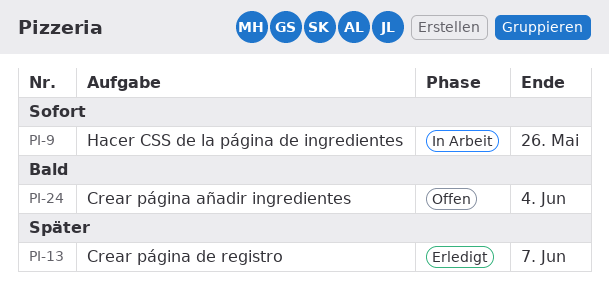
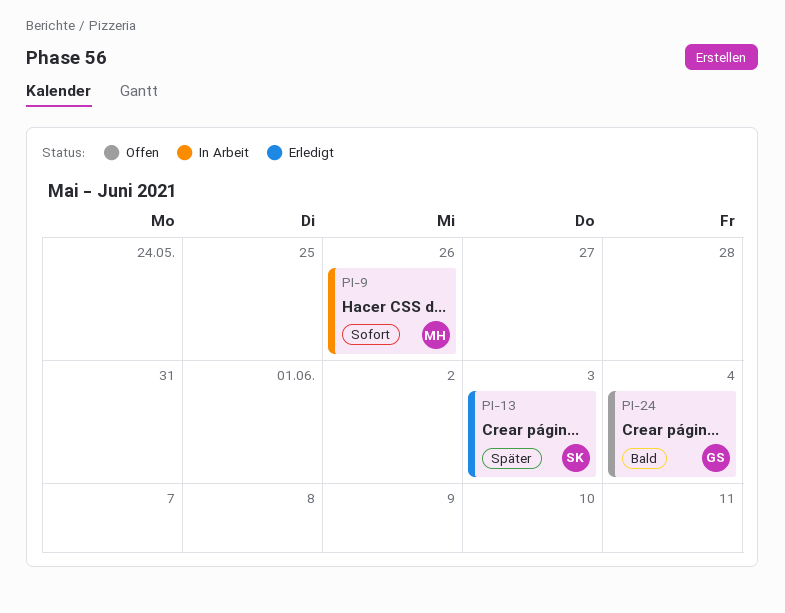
PI-13, due: Jun 7 -> Jun 3

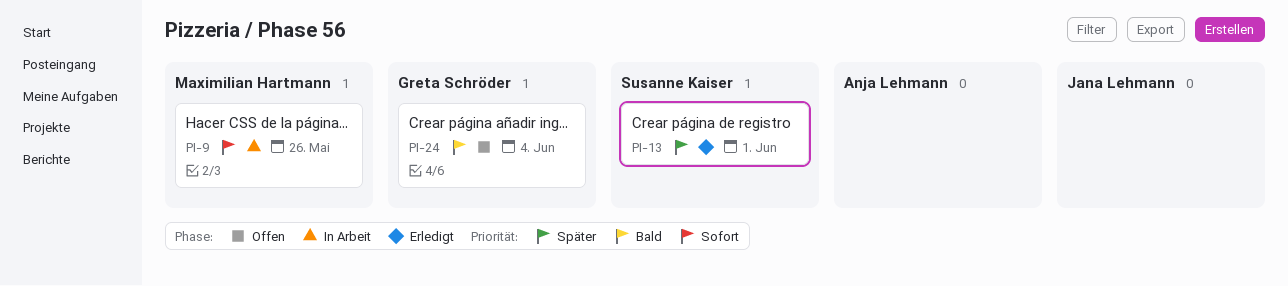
PI-13, due: Jun 3 -> Jun 1

